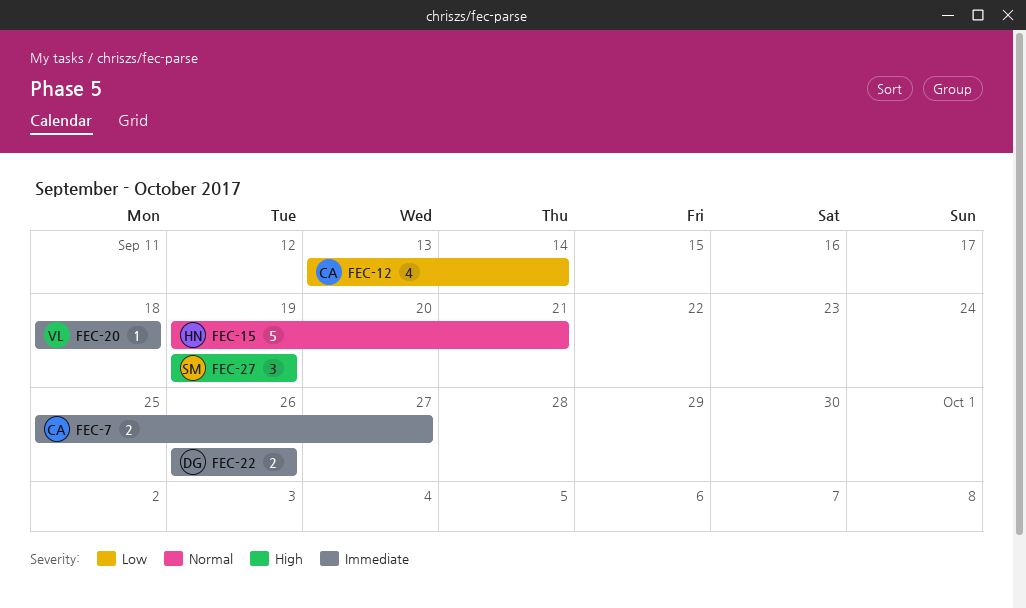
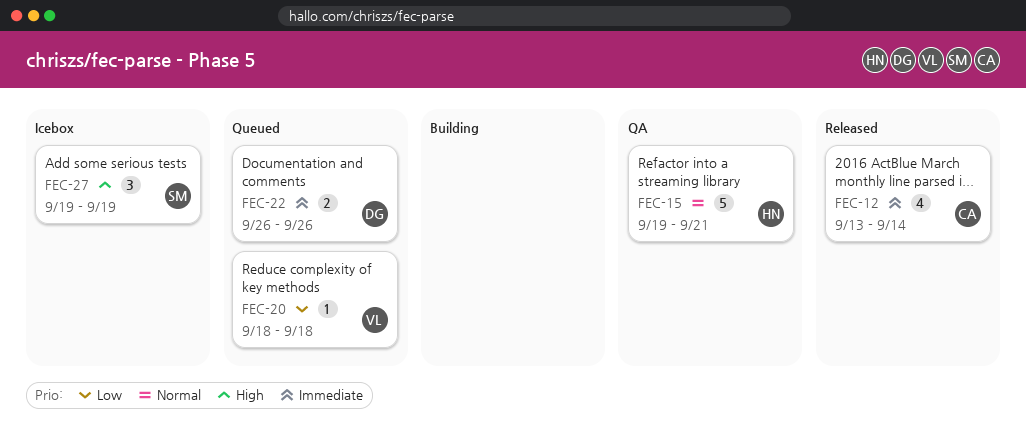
FEC-7: present -> none
FEC-12, priority: Low -> Immediate
FEC-20, priority: Immediate -> Low

